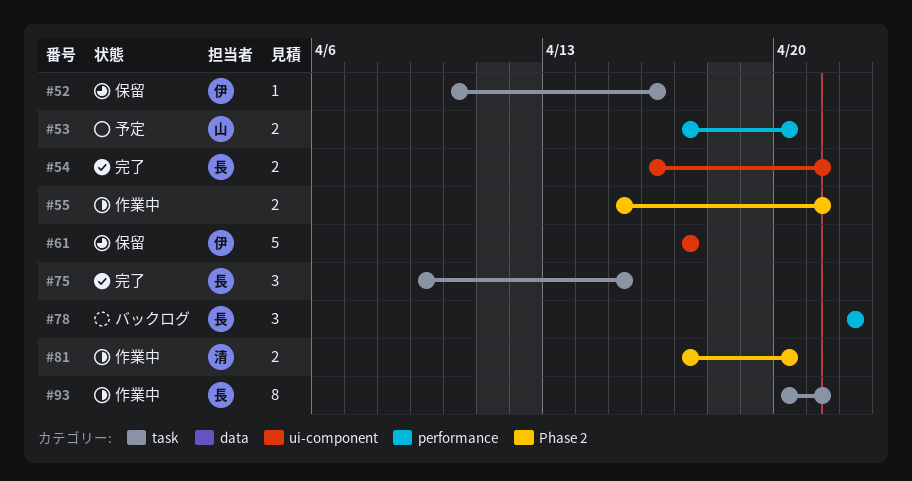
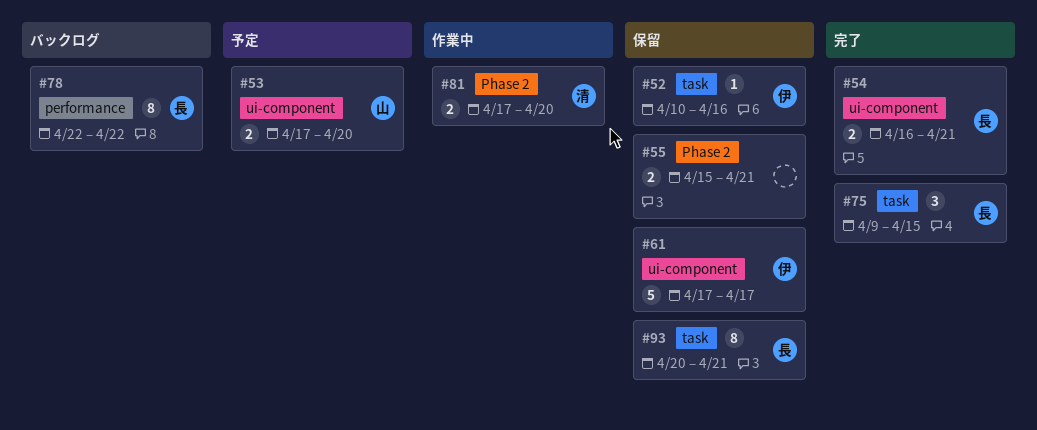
#53, label: performance -> ui-component
#55, status: 作業中 -> 保留
#78, estimate: 3 -> 8
#93, status: 作業中 -> 保留

